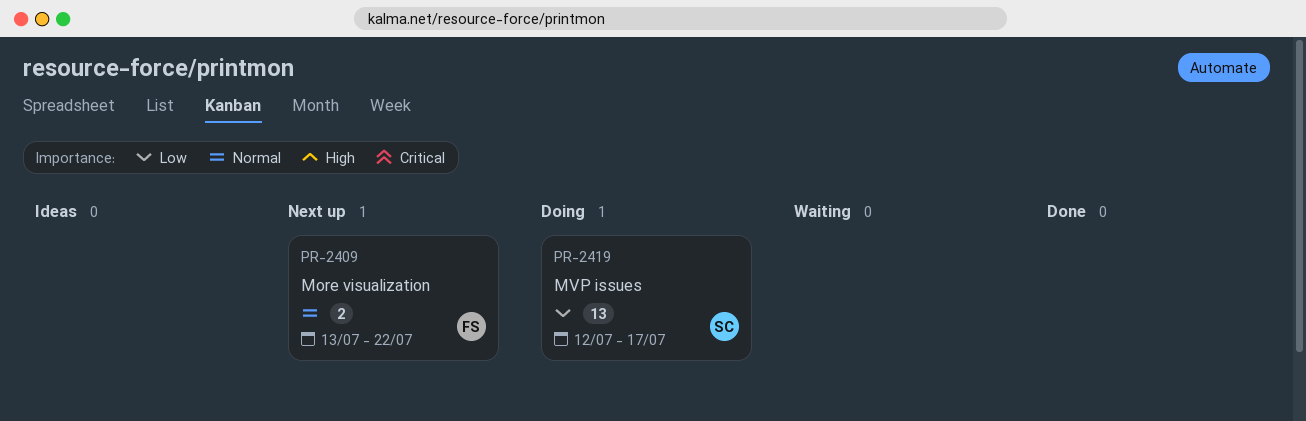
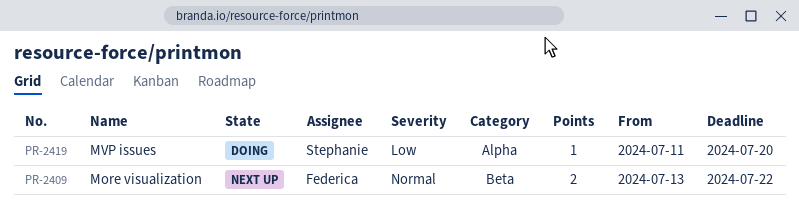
PR-2419, estimate: 13 -> 1
PR-2419, start: Jul 12 -> Jul 11
PR-2419, due: Jul 17 -> Jul 20

